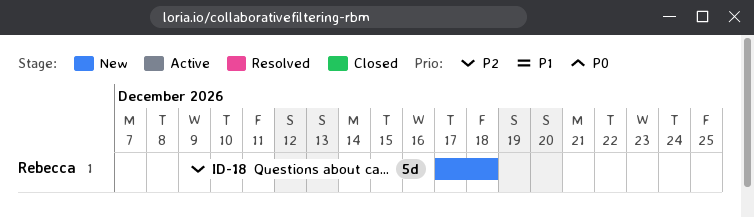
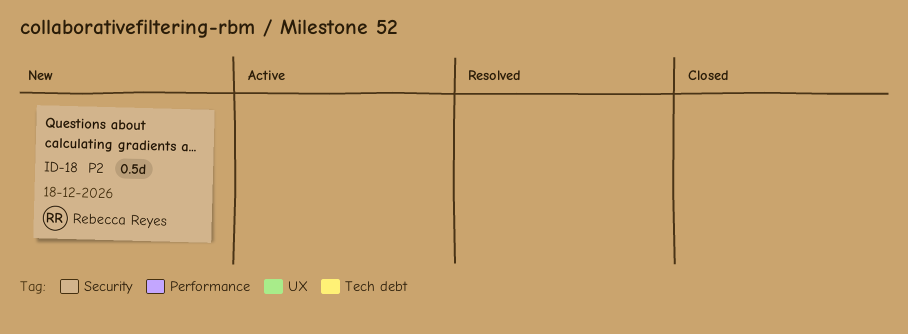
ID-18, estimate: 5d -> 0.5d

